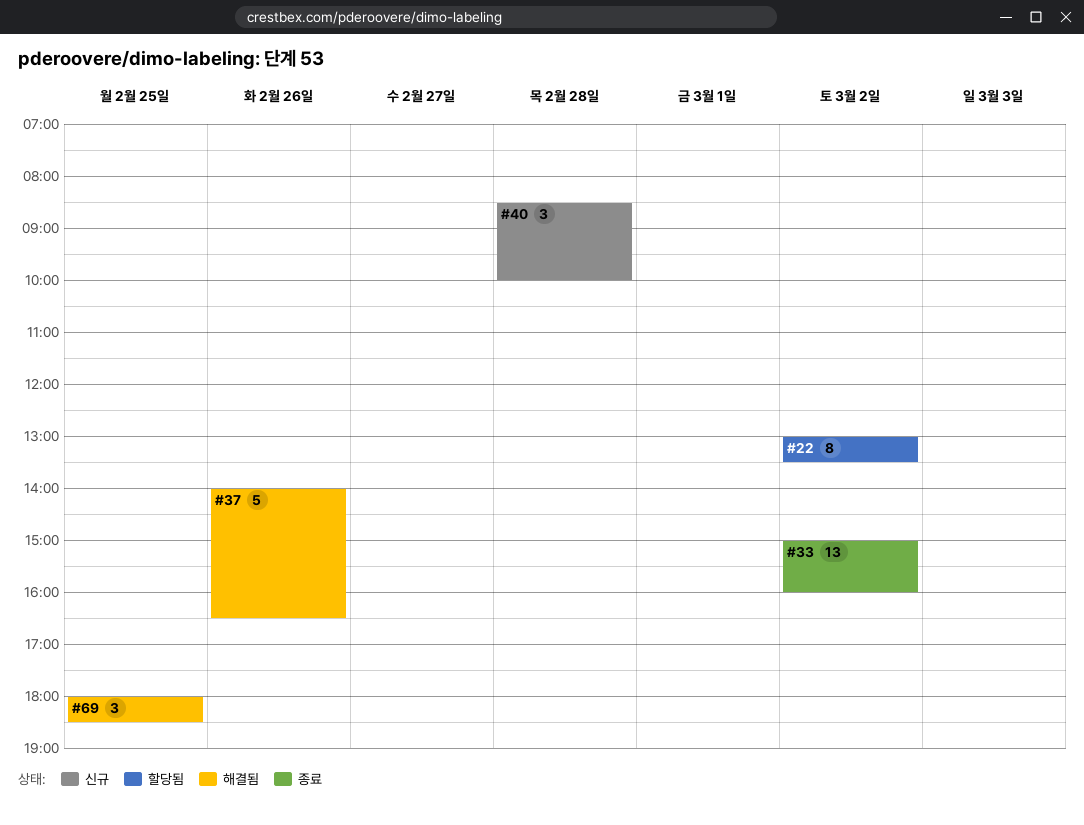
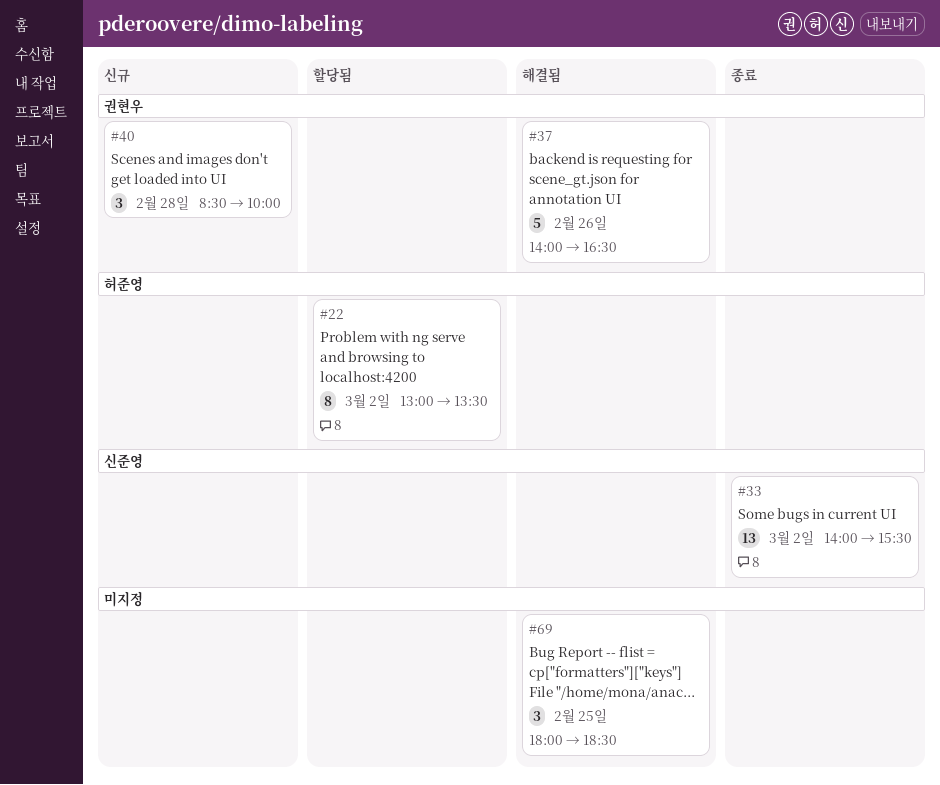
#33, begins: 15:00 -> 14:00
#33, ends: 16:00 -> 15:30

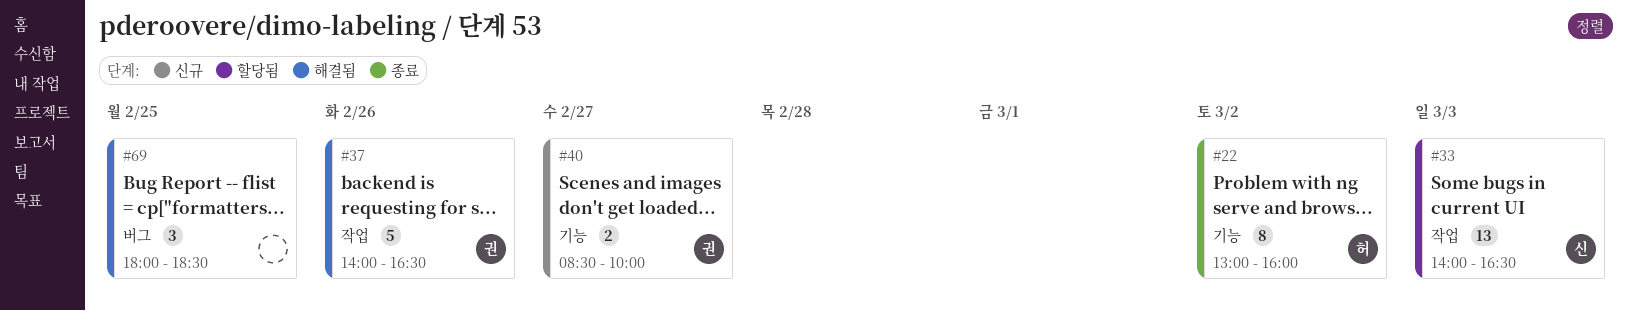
#22, status: 할당됨 -> 종료
#22, ends: 13:30 -> 16:00
#33, status: 종료 -> 할당됨
#33, day: Mar 2 -> Mar 3
#33, ends: 15:30 -> 16:30
#40, estimate: 3 -> 2
#40, day: Feb 28 -> Feb 27

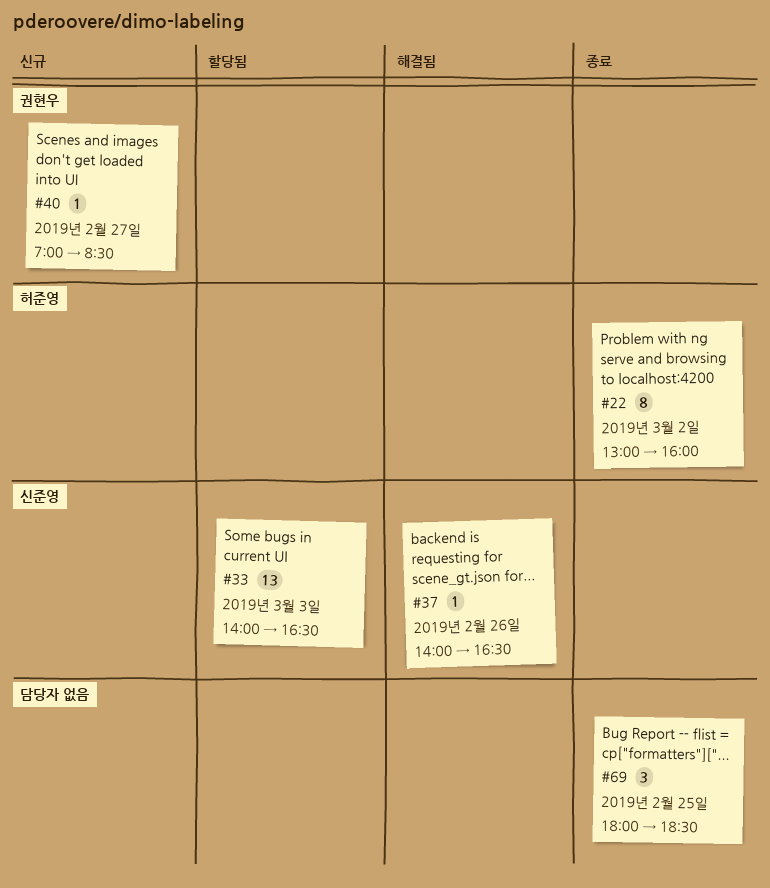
#37, owner: 권현우 -> 신준영
#37, estimate: 5 -> 1
#40, estimate: 2 -> 1
#40, begins: 08:30 -> 07:00
#40, ends: 10:00 -> 08:30
#69, status: 해결됨 -> 종료

